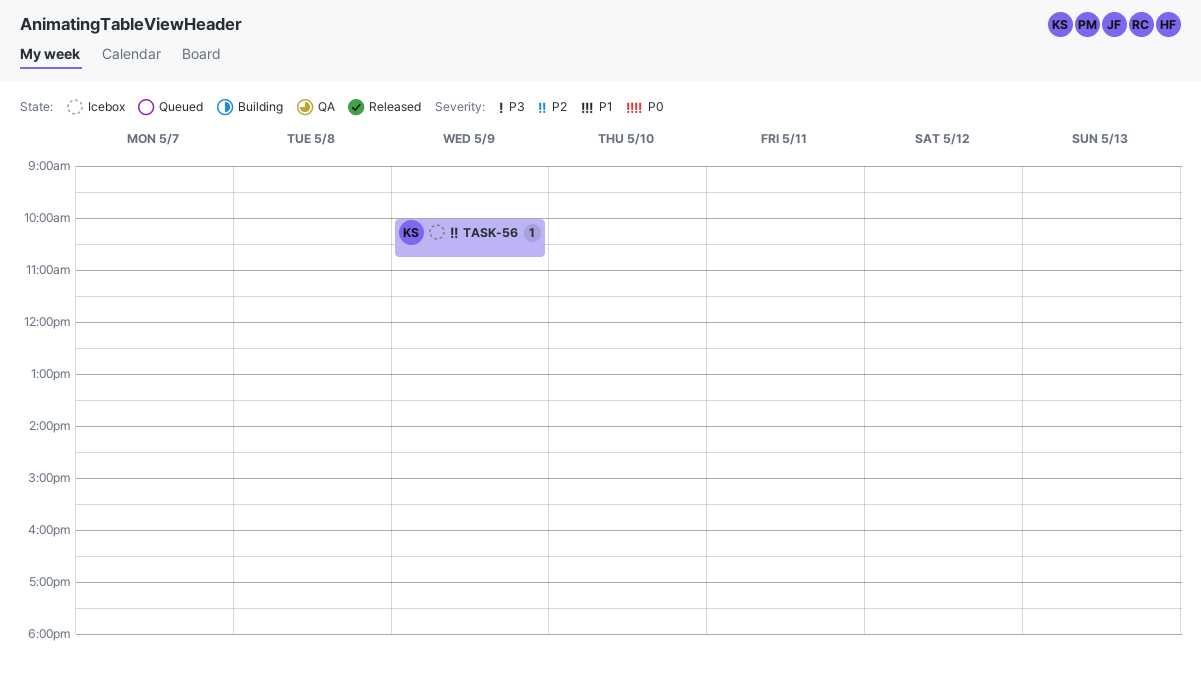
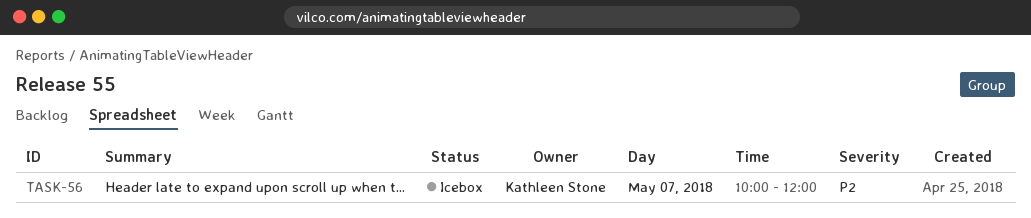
TASK-56, day: May 9 -> May 7
TASK-56, ends: 10:45 -> 12:00

